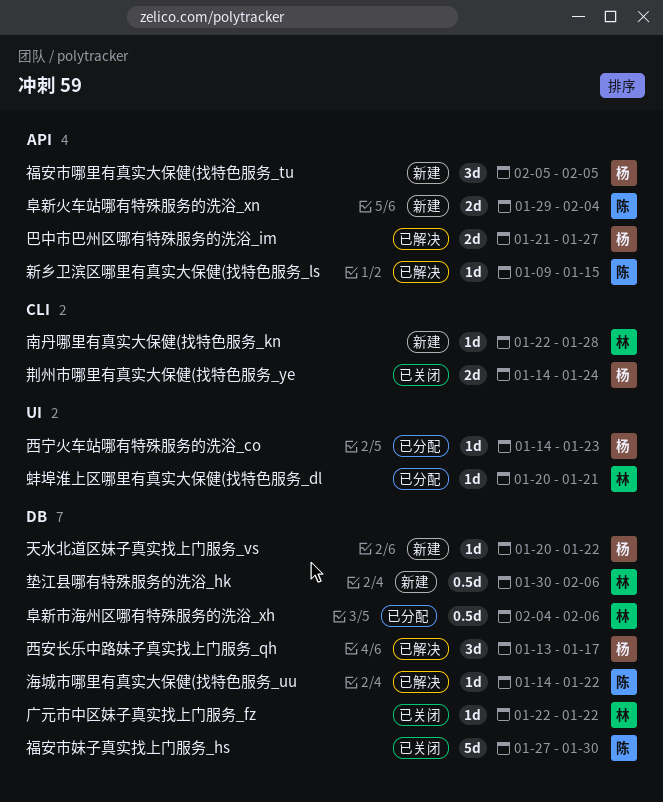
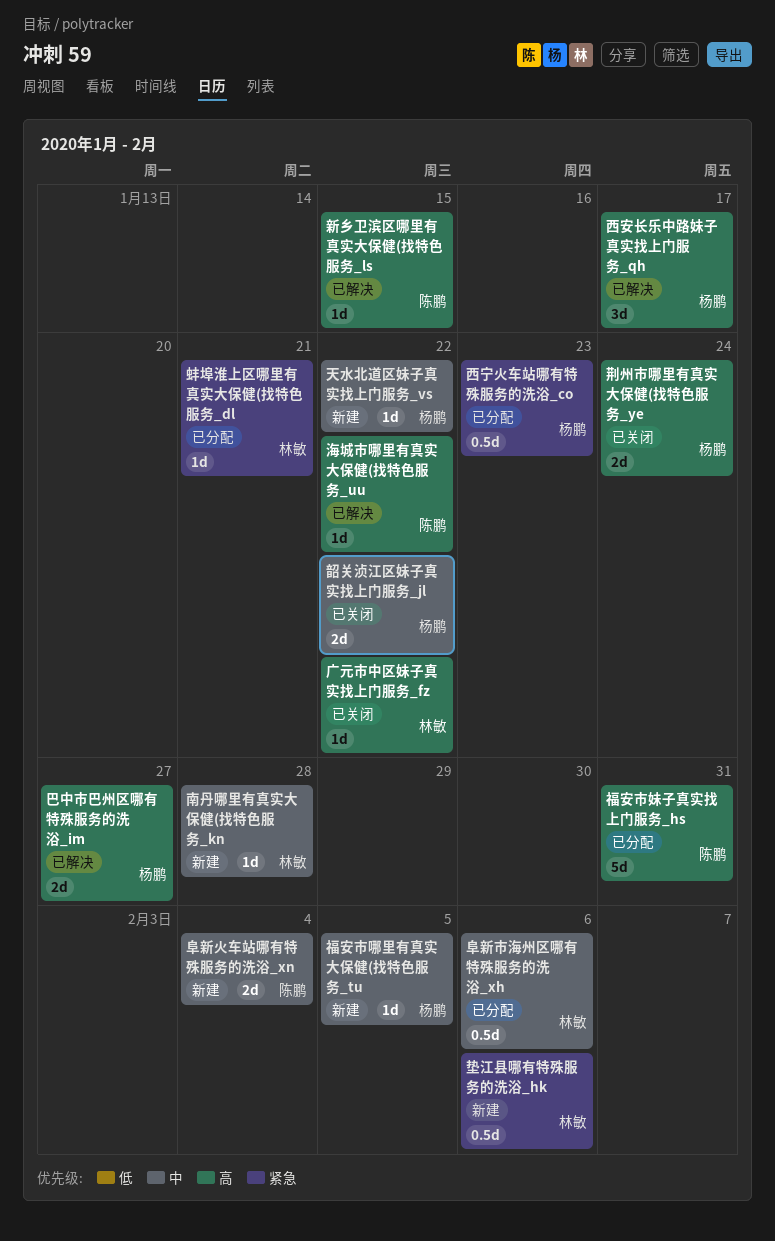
福安市哪里有真实大保健(找特色服务_tu, estimate: 3d -> 1d
福安市妹子真实找上门服务_hs, status: 已关闭 -> 已分配
福安市妹子真实找上门服务_hs, due: Jan 30 -> Jan 31
西宁火车站哪有特殊服务的洗浴_co, estimate: 1d -> 0.5d
韶关浈江区妹子真实找上门服务_jl: none -> present

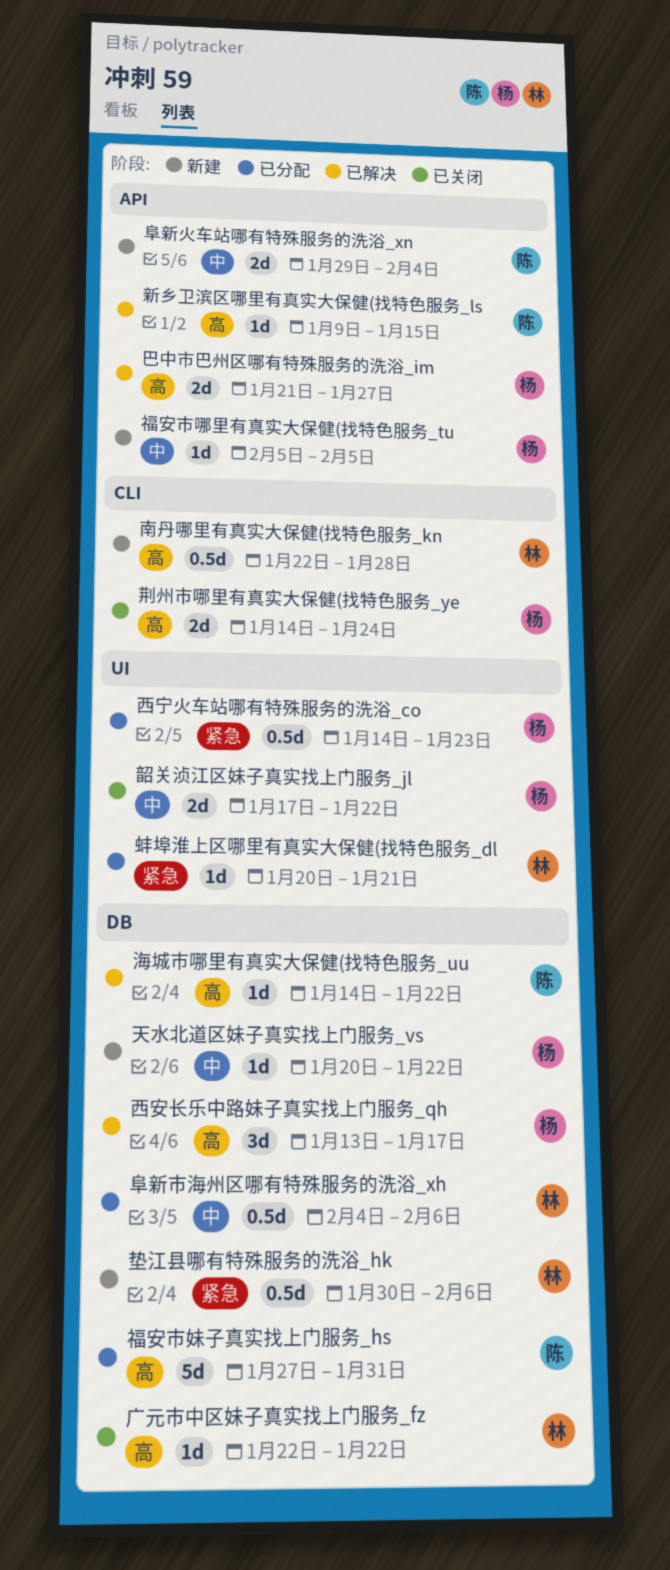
南丹哪里有真实大保健(找特色服务_kn, priority: 中 -> 高
南丹哪里有真实大保健(找特色服务_kn, estimate: 1d -> 0.5d

